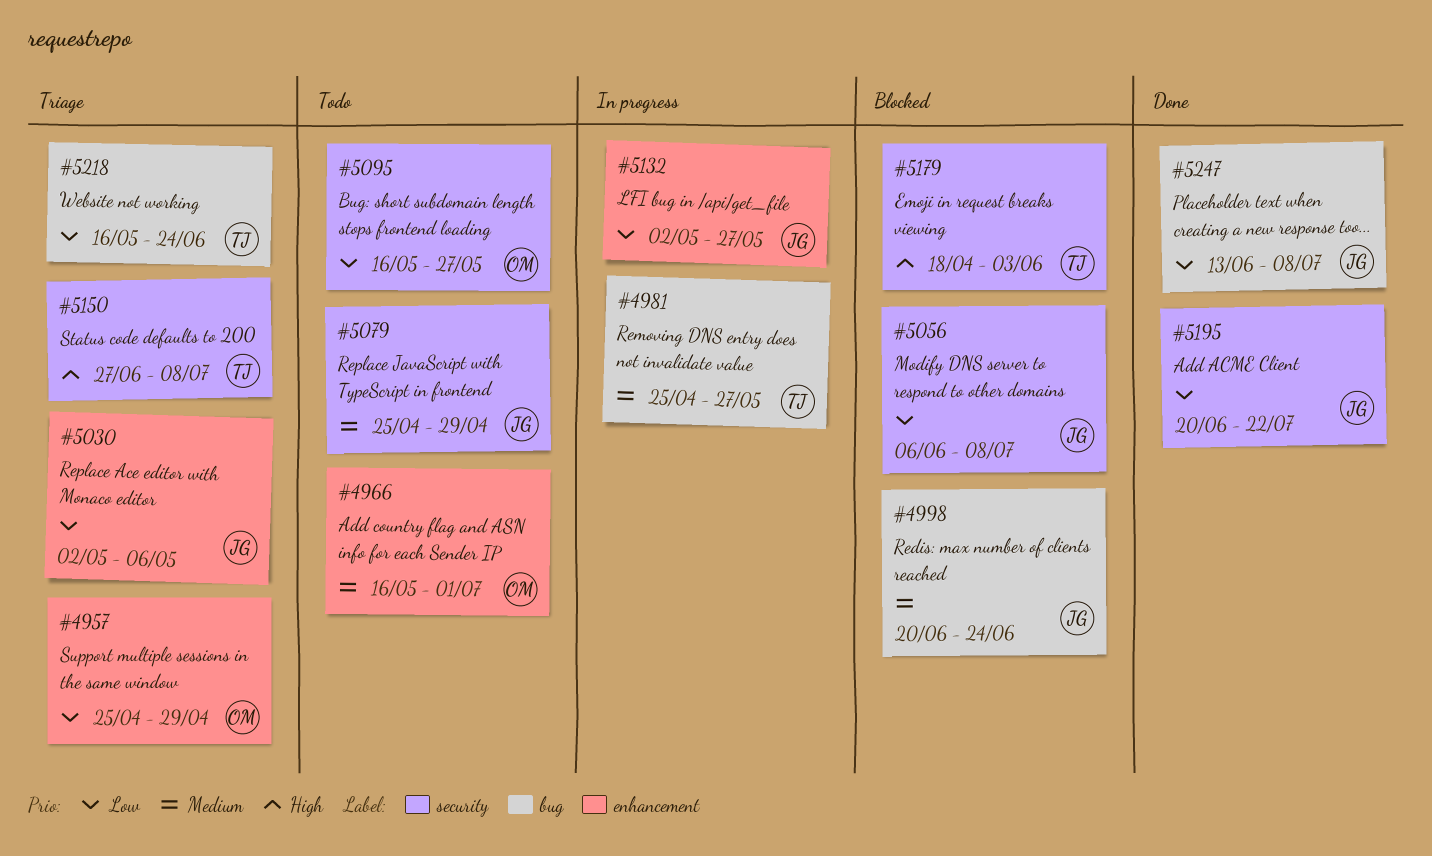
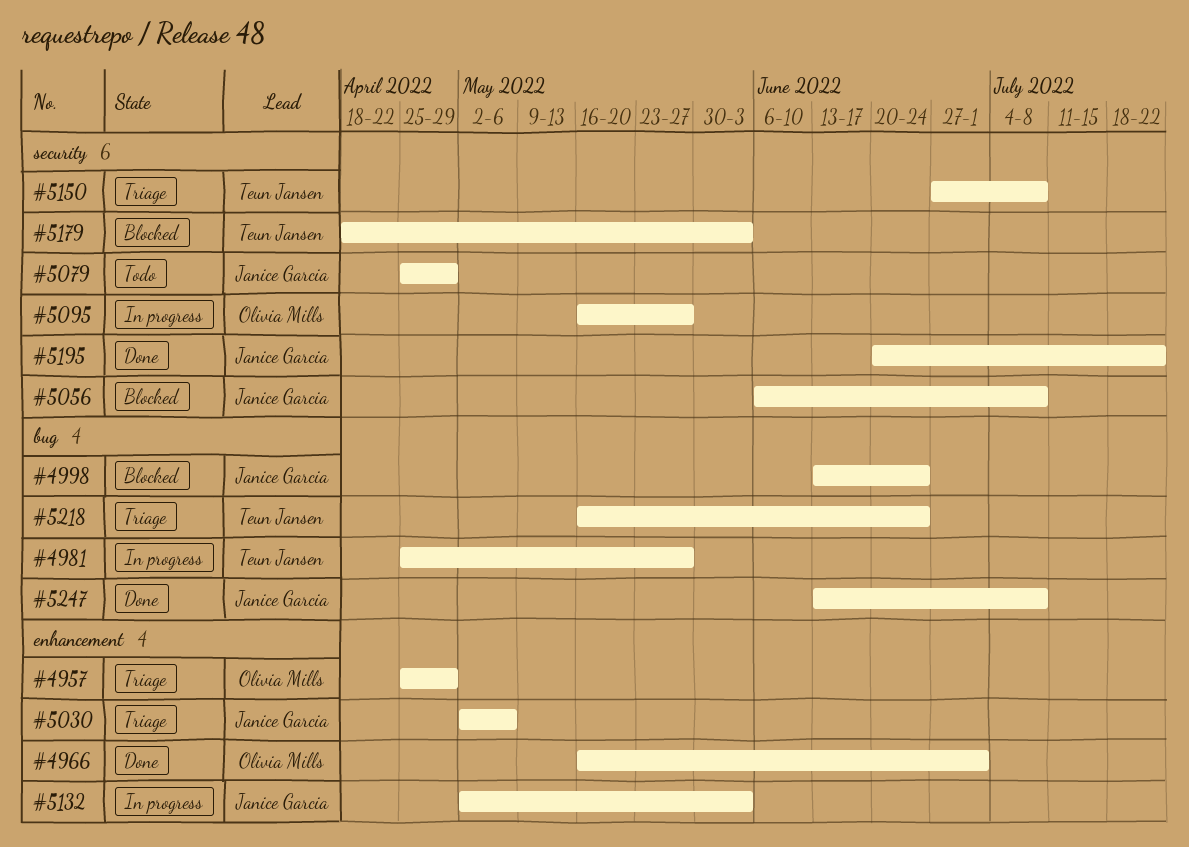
#4966, status: Todo -> Done
#4998, start: Jun 20 -> Jun 13
#5095, status: Todo -> In progress
#5132, due: May 27 -> Jun 3

